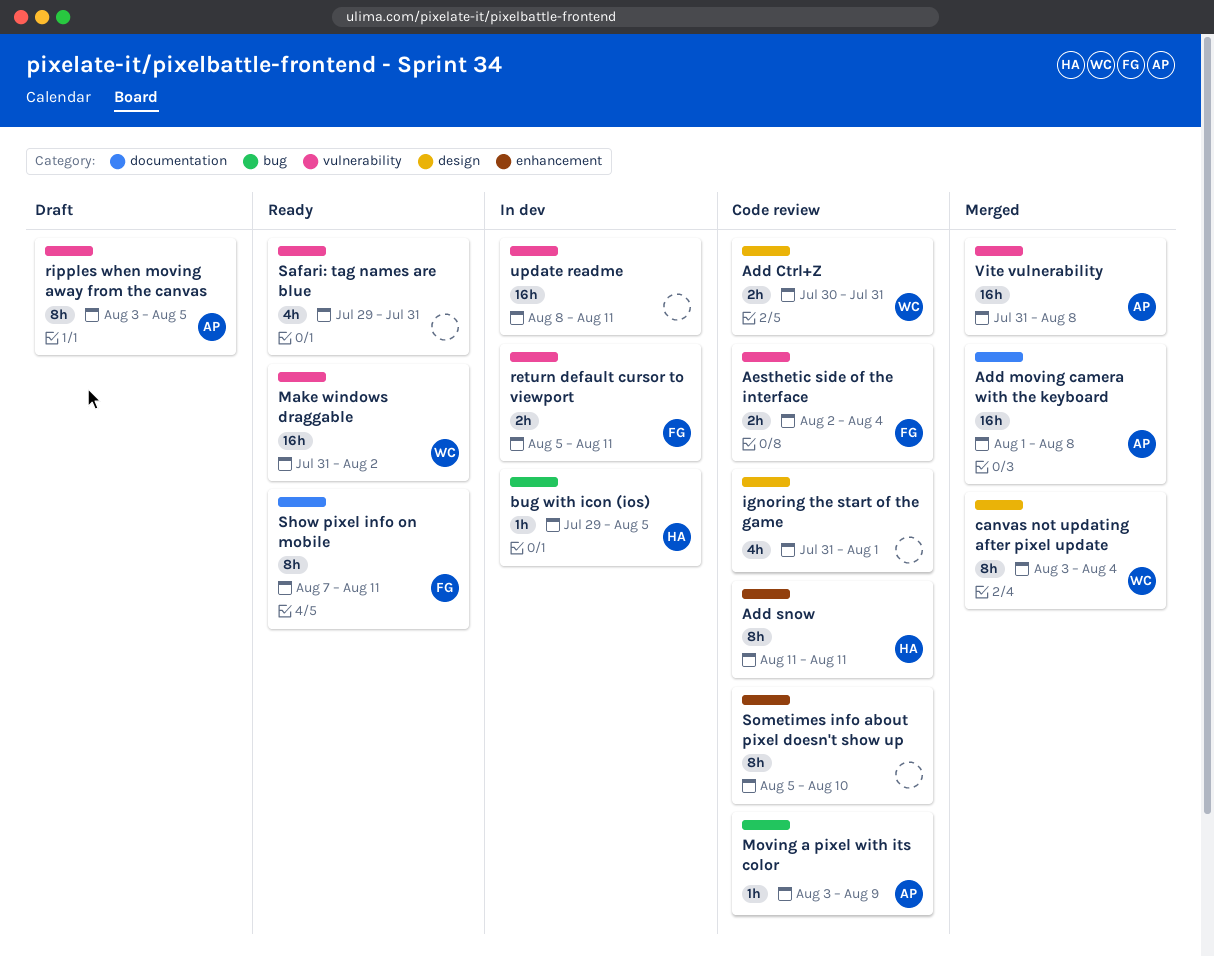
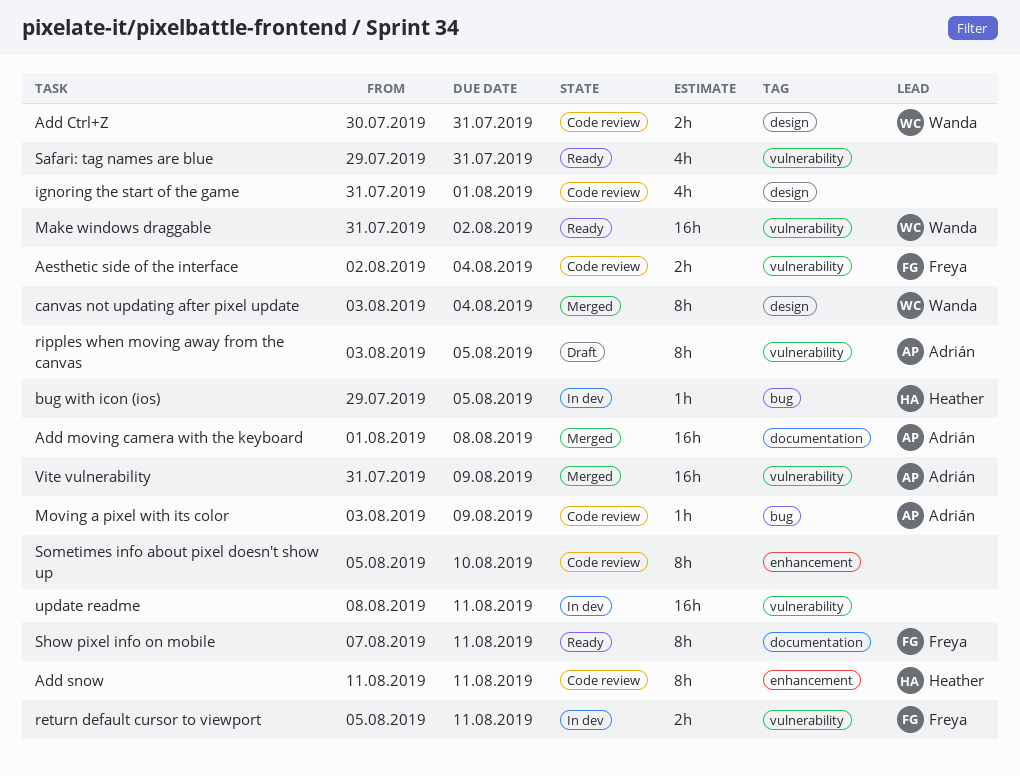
Vite vulnerability, due: Aug 8 -> Aug 9

